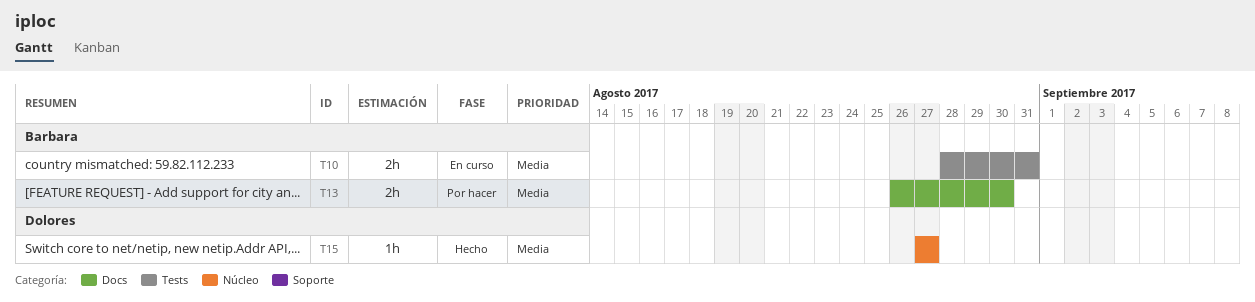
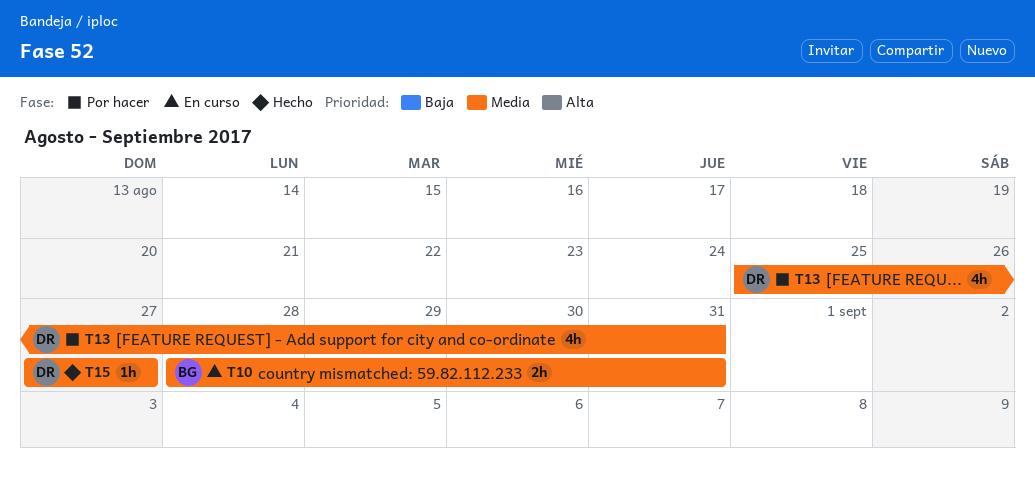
T13, owner: Barbara -> Dolores
T13, estimate: 2h -> 4h
T13, start: Aug 26 -> Aug 25
T13, due: Aug 30 -> Aug 31

